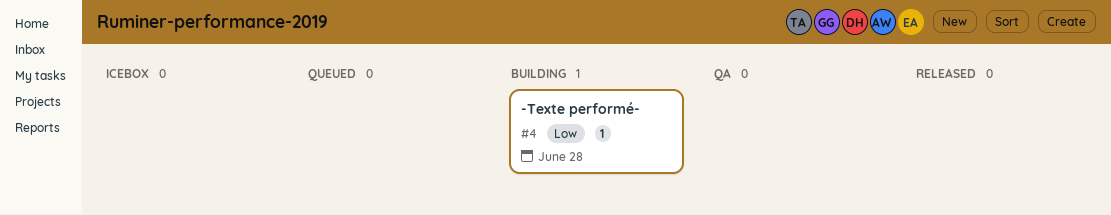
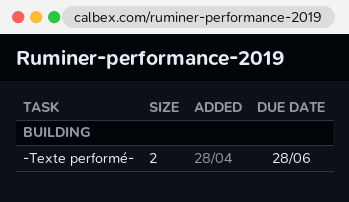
-Texte performé-, estimate: 1 -> 2

